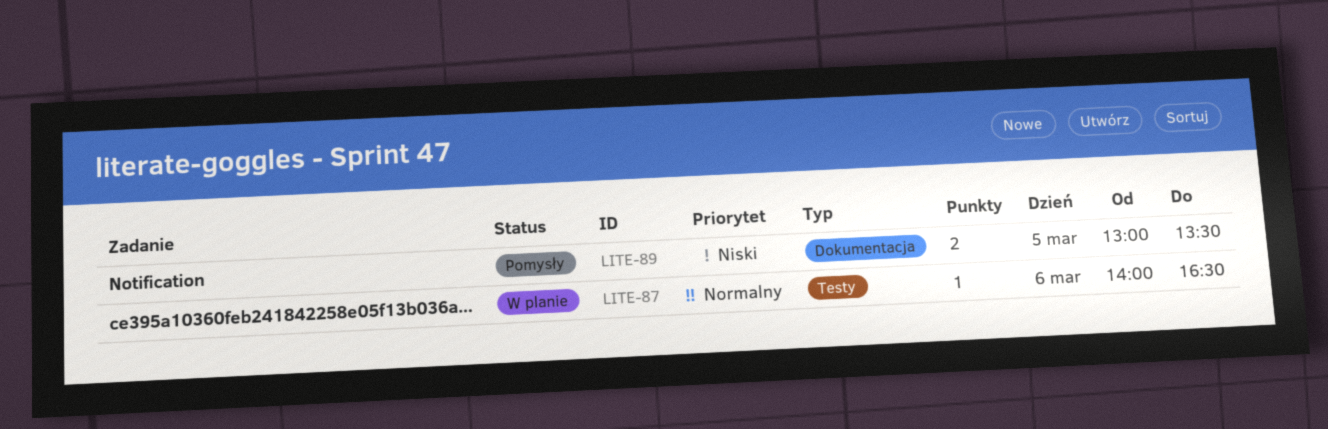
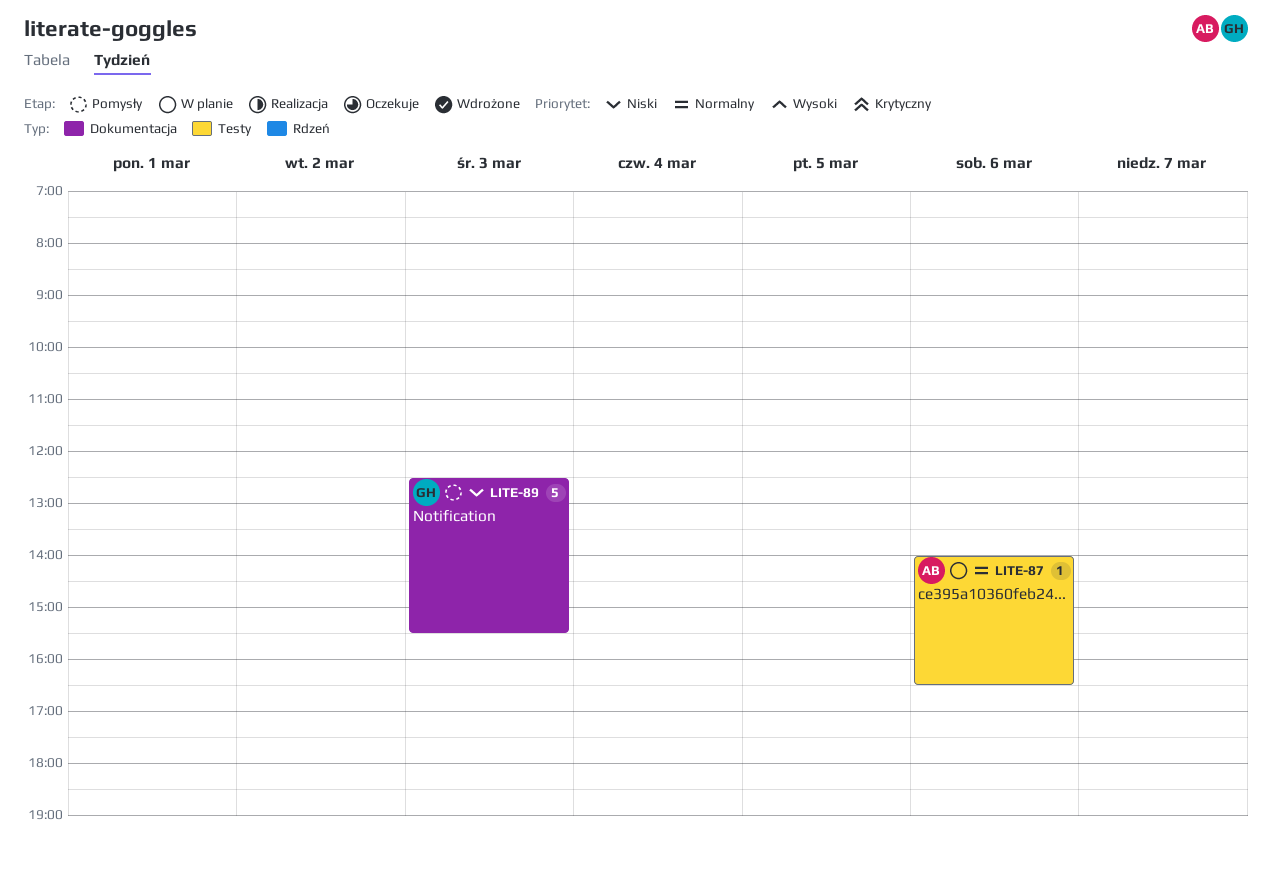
LITE-89, estimate: 2 -> 5
LITE-89, day: Mar 5 -> Mar 3
LITE-89, begins: 13:00 -> 12:30
LITE-89, ends: 13:30 -> 15:30

